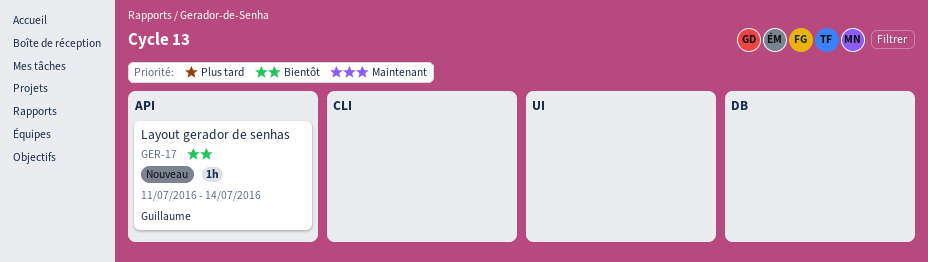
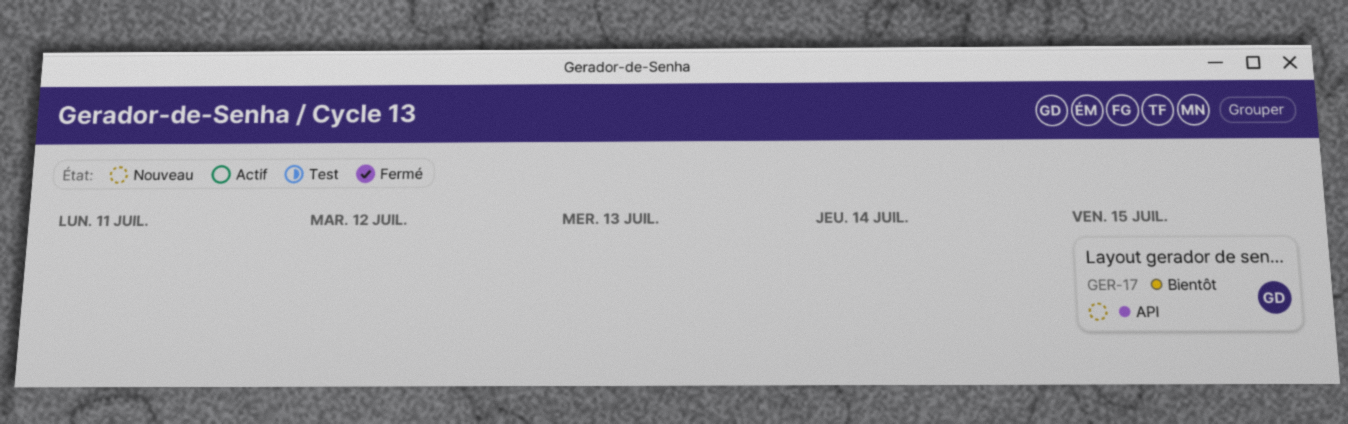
GER-17, due: Jul 14 -> Jul 15

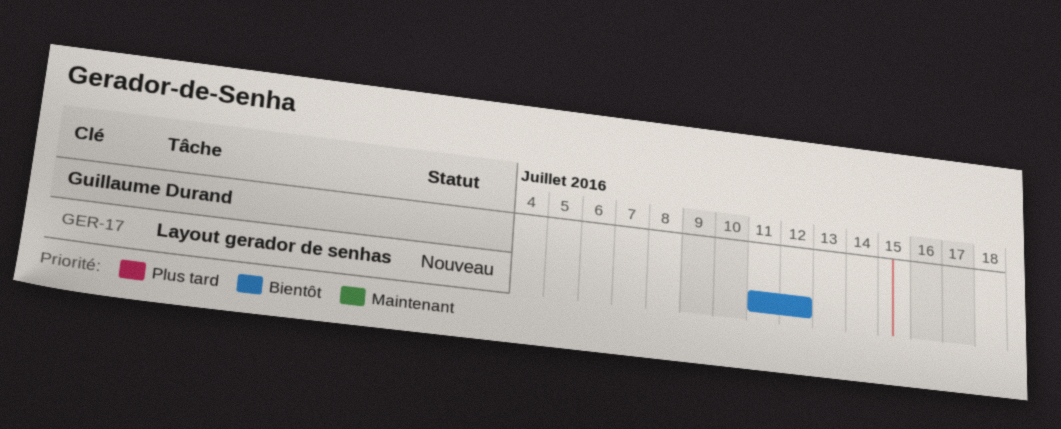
GER-17, due: Jul 15 -> Jul 12

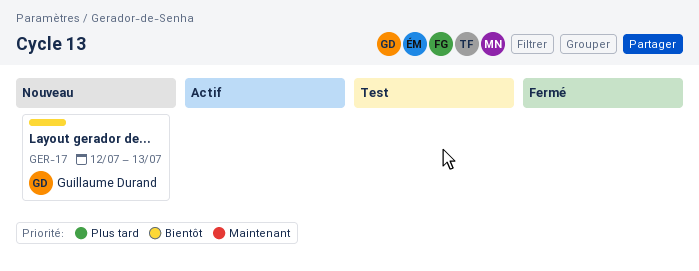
GER-17, start: Jul 11 -> Jul 12
GER-17, due: Jul 12 -> Jul 13

